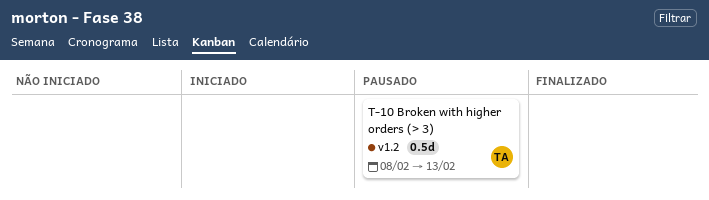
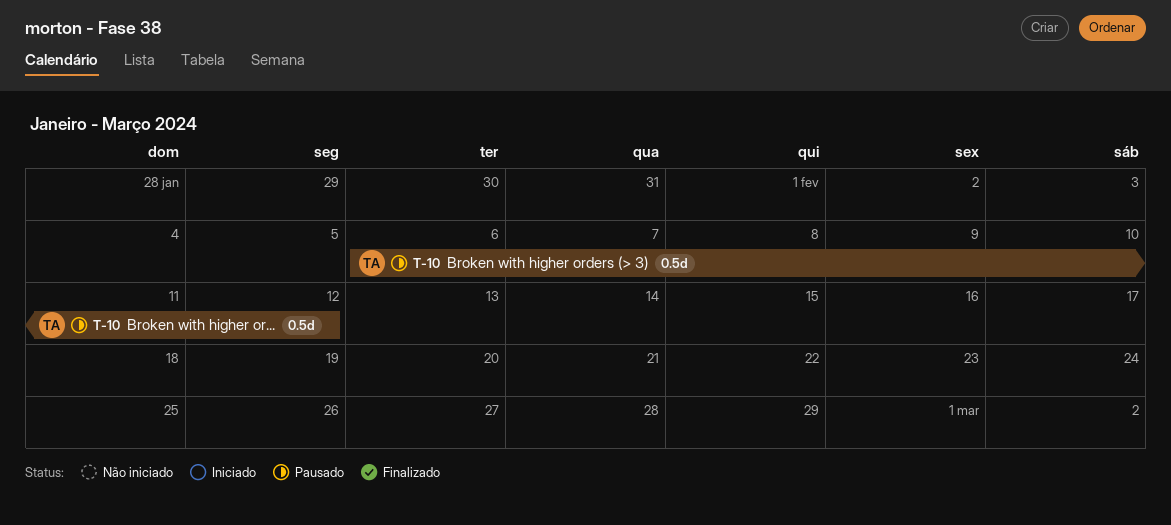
T-10, start: Feb 8 -> Feb 6
T-10, due: Feb 13 -> Feb 12

